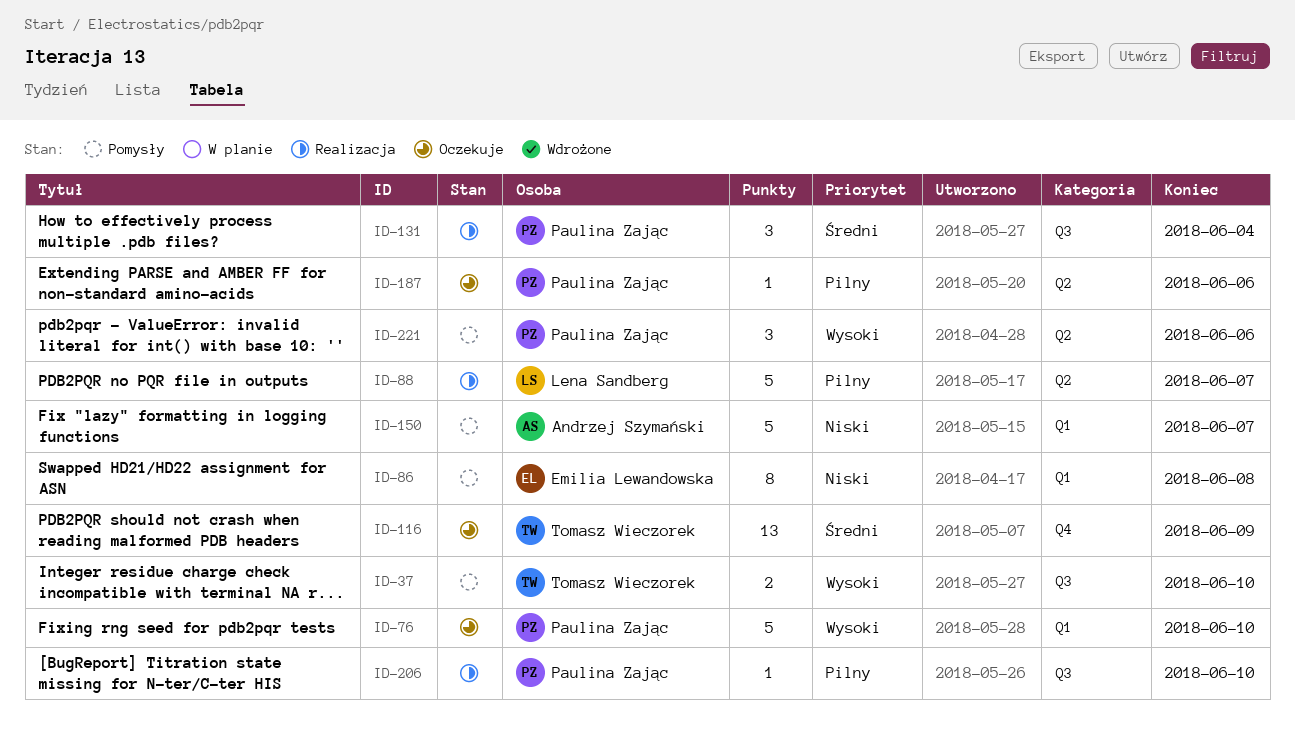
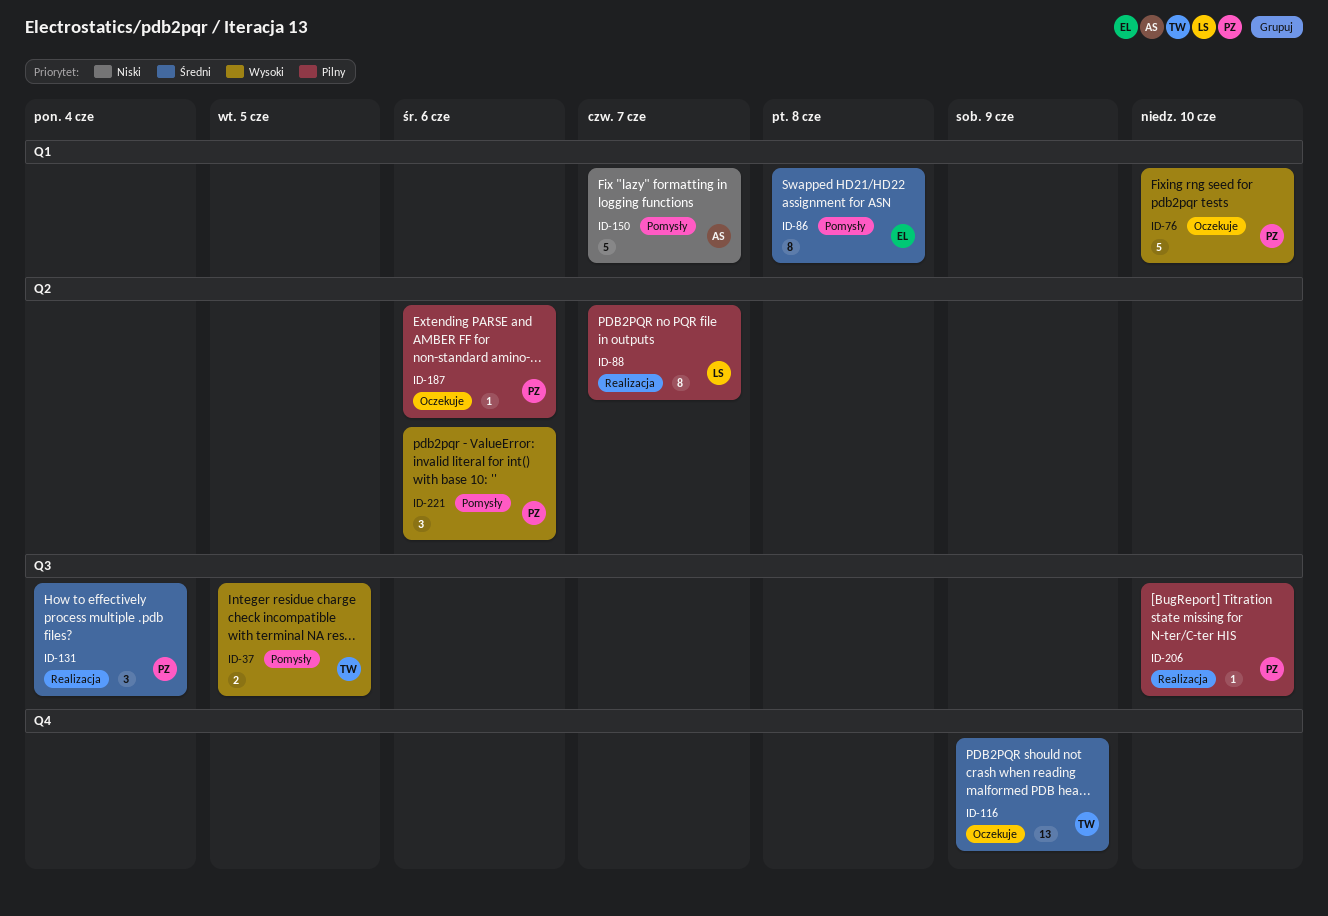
ID-37, due: Jun 10 -> Jun 5
ID-86, priority: Niski -> Średni
ID-88, estimate: 5 -> 8

